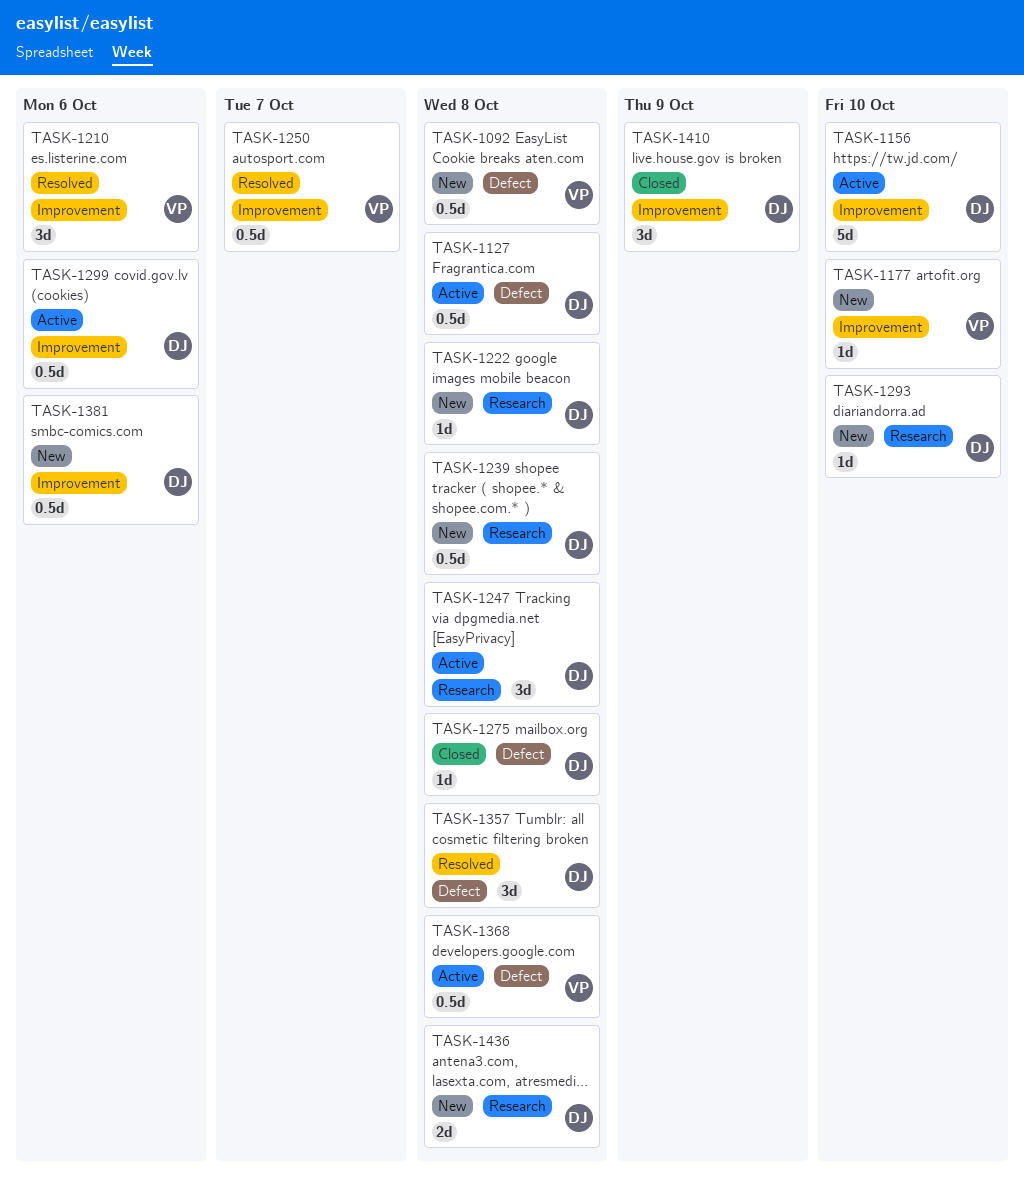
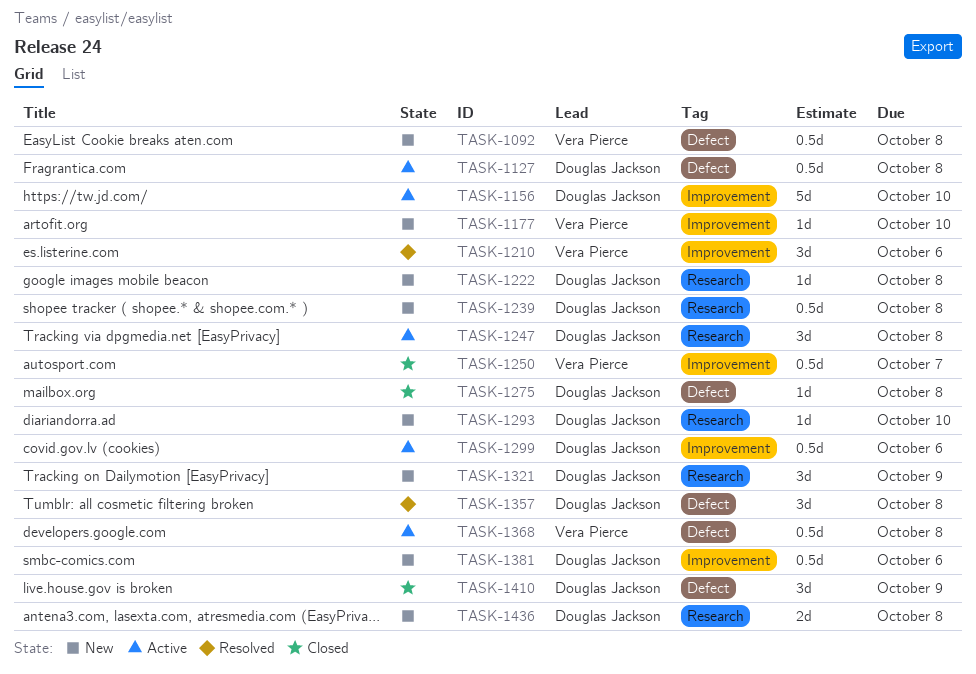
TASK-1250, status: Resolved -> Closed
TASK-1321: none -> present
TASK-1410, label: Improvement -> Defect

